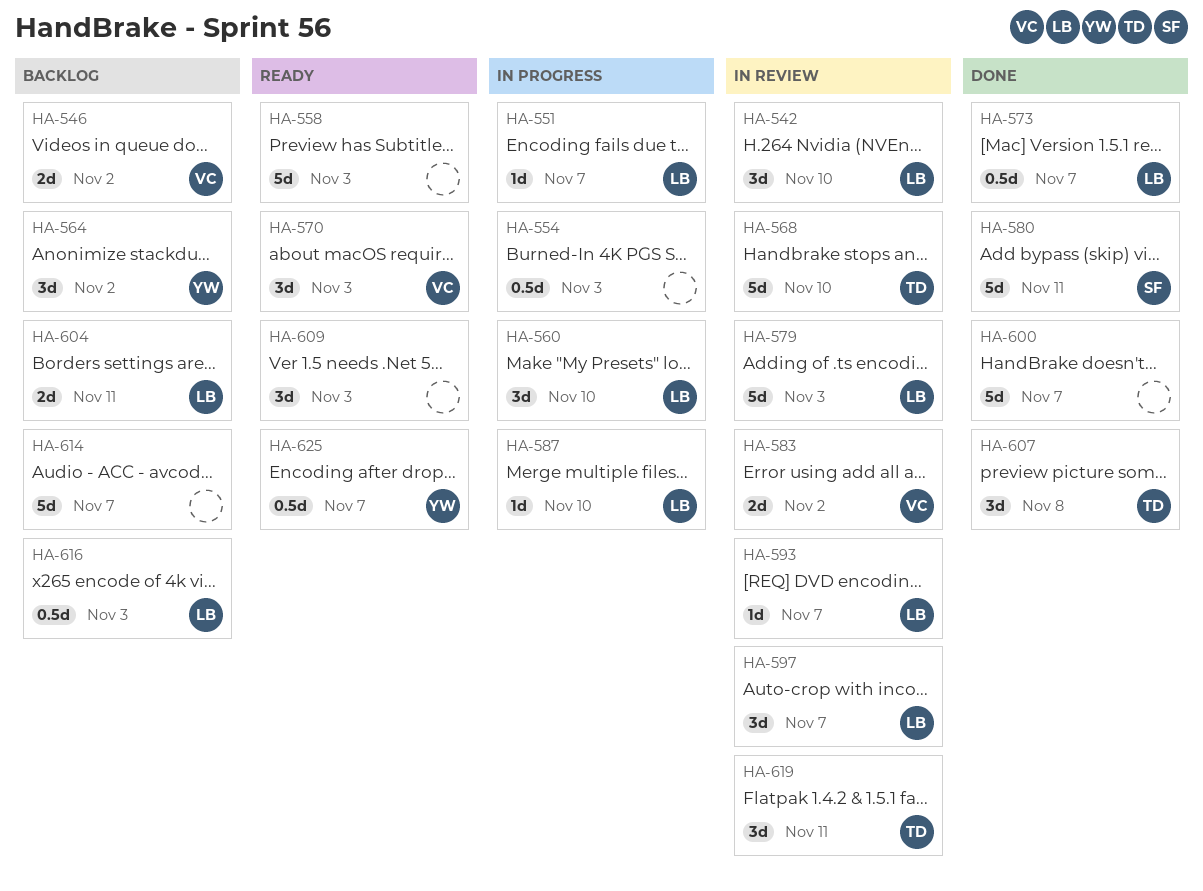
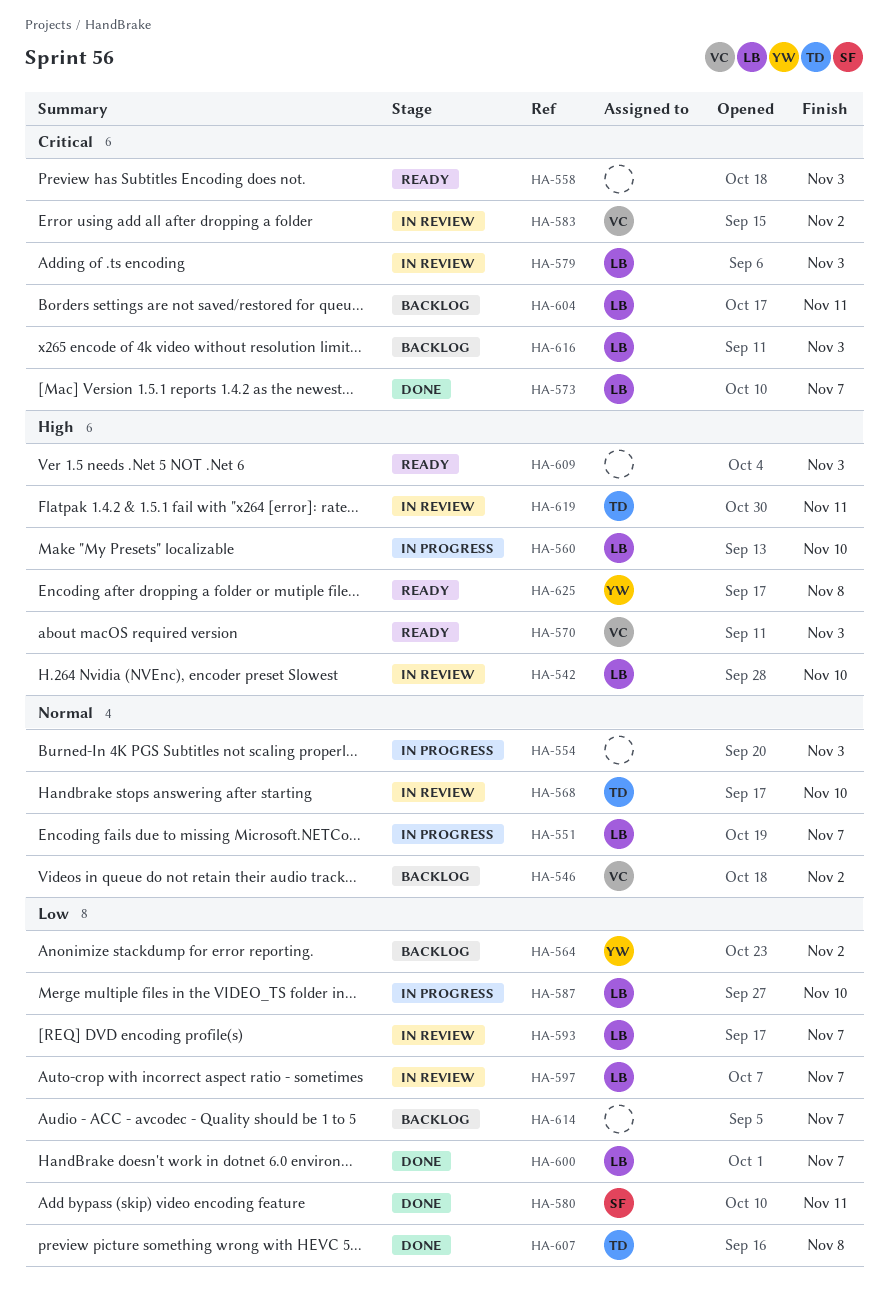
HA-600, owner: none -> LB
HA-625, due: Nov 7 -> Nov 8

